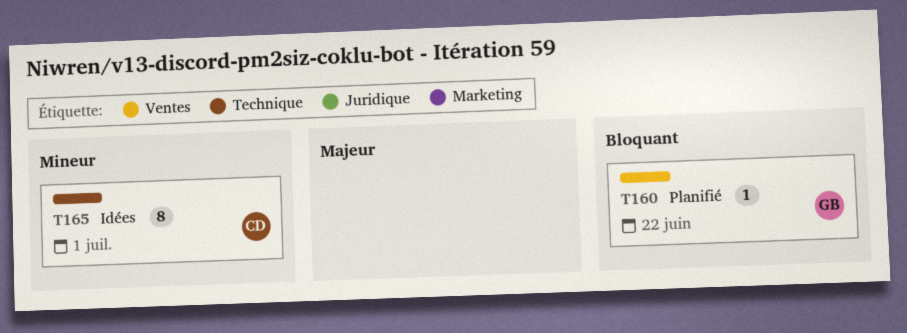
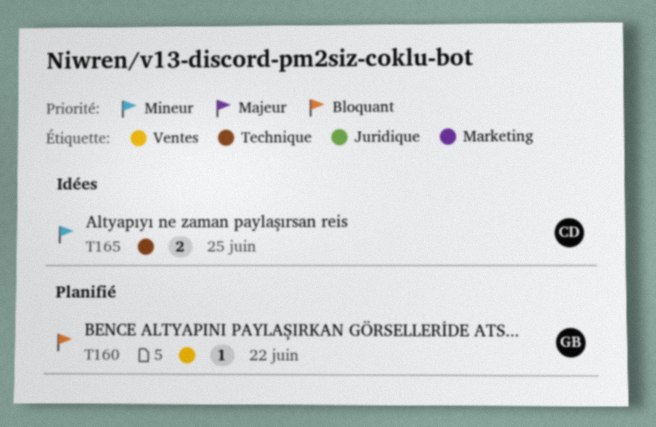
T165, estimate: 8 -> 2
T165, due: Jul 1 -> Jun 25

